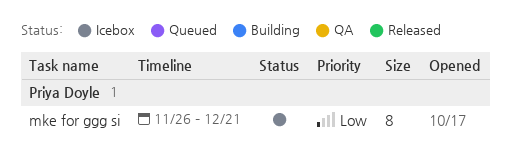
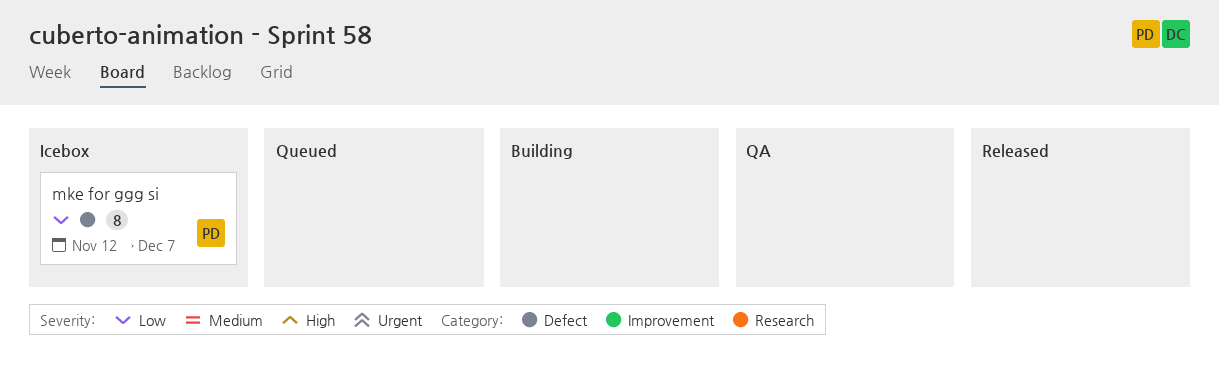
mke for ggg si, start: Nov 26 -> Nov 12
mke for ggg si, due: Dec 21 -> Dec 7

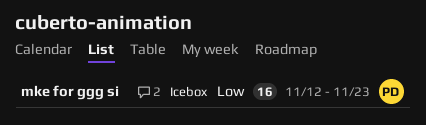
mke for ggg si, estimate: 8 -> 16
mke for ggg si, due: Dec 7 -> Nov 23

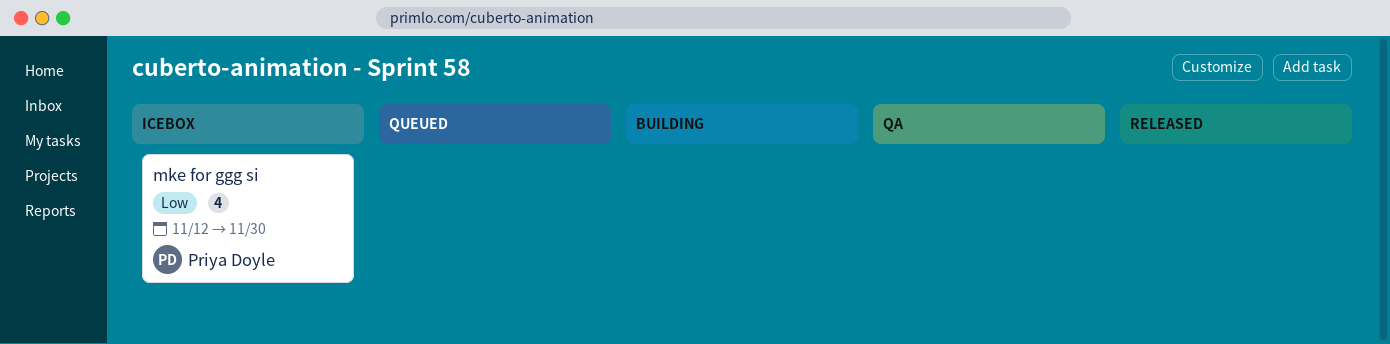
mke for ggg si, estimate: 16 -> 4
mke for ggg si, due: Nov 23 -> Nov 30

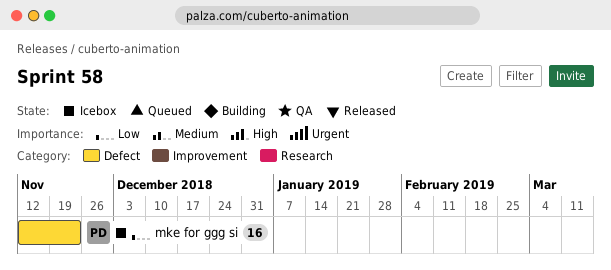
mke for ggg si, estimate: 4 -> 16
mke for ggg si, due: Nov 30 -> Nov 23

